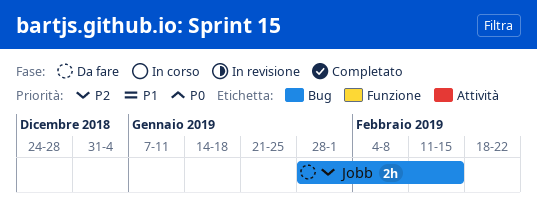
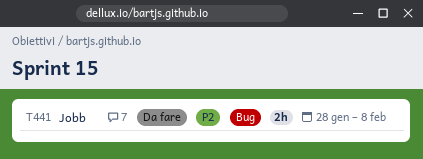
Jobb, due: Feb 15 -> Feb 8

